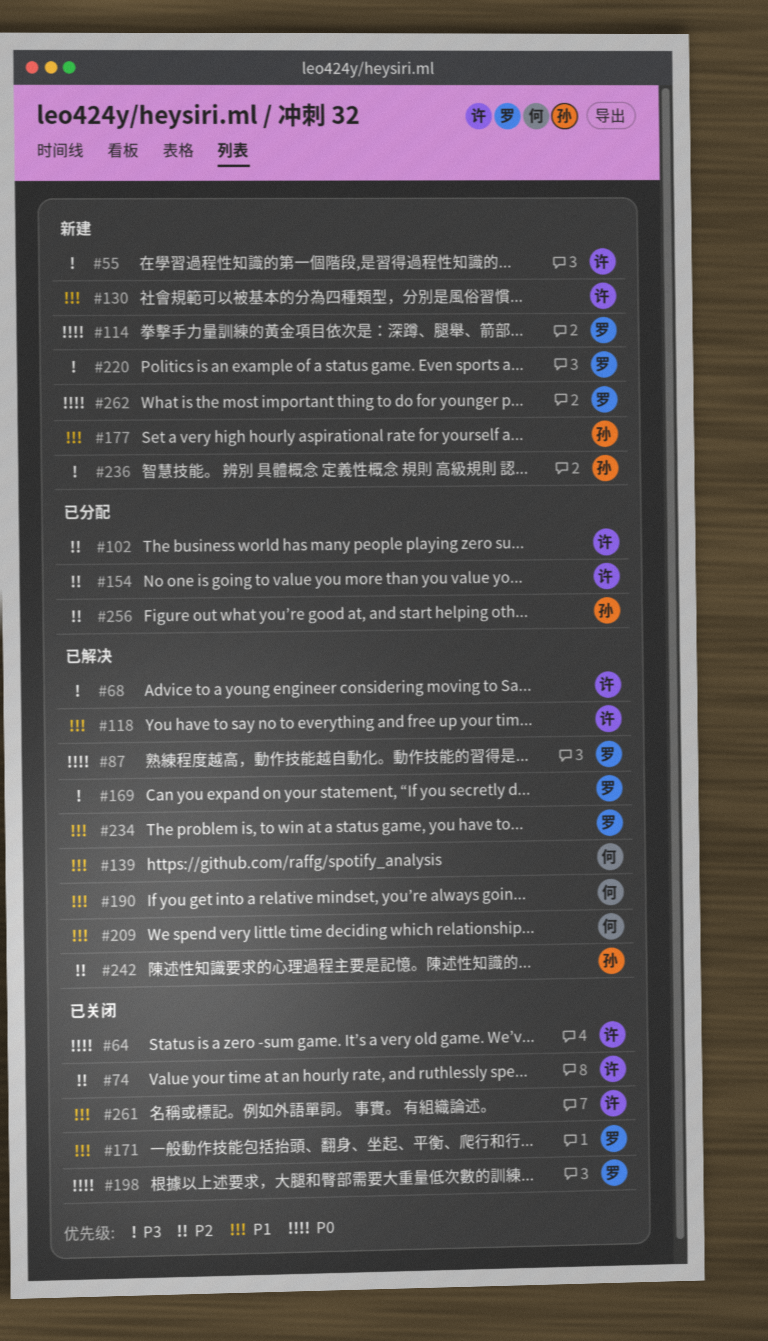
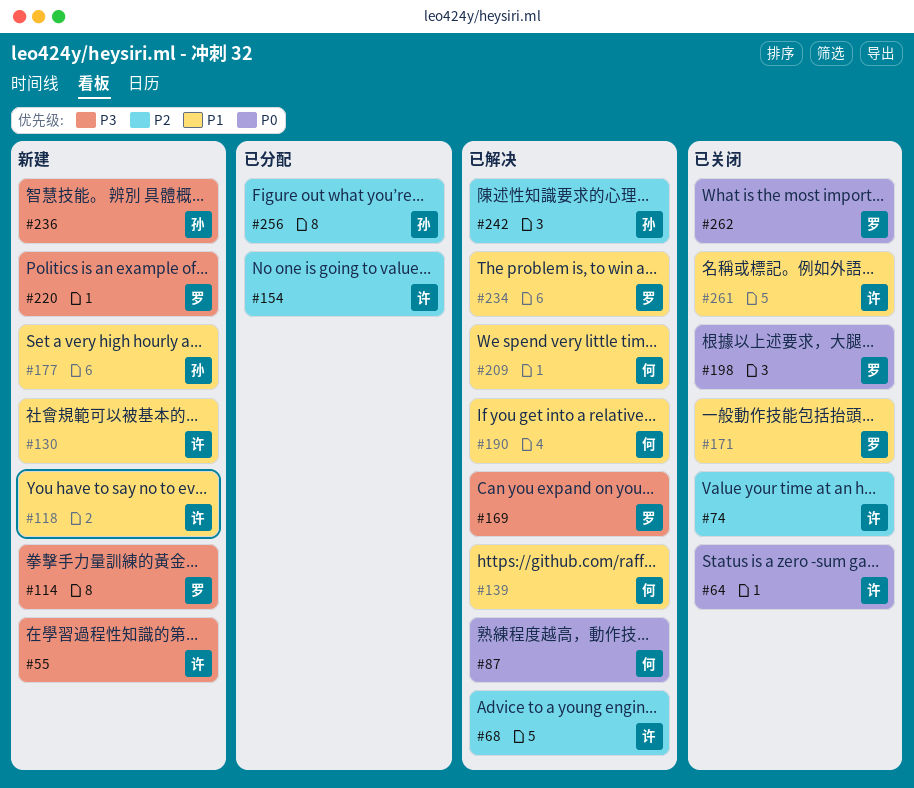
#68, priority: P3 -> P2
#87, owner: 罗 -> 何
#102: present -> none
#114, priority: P0 -> P3
#118, status: 已解决 -> 新建
#262, status: 新建 -> 已关闭

